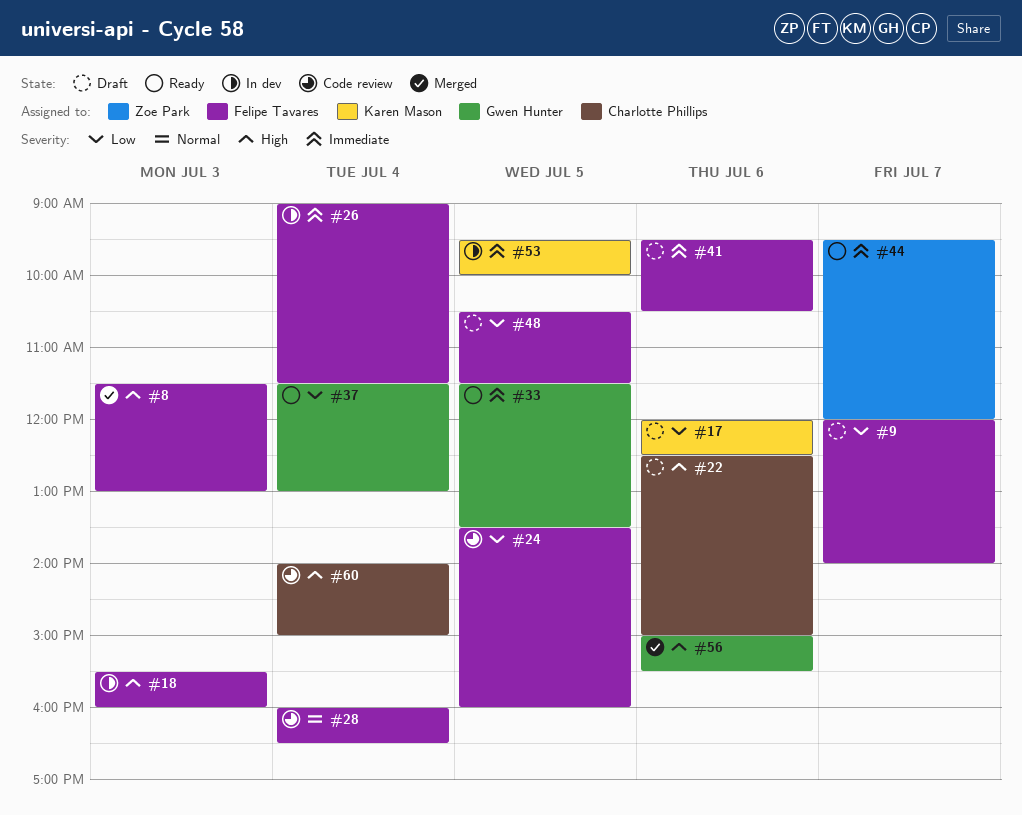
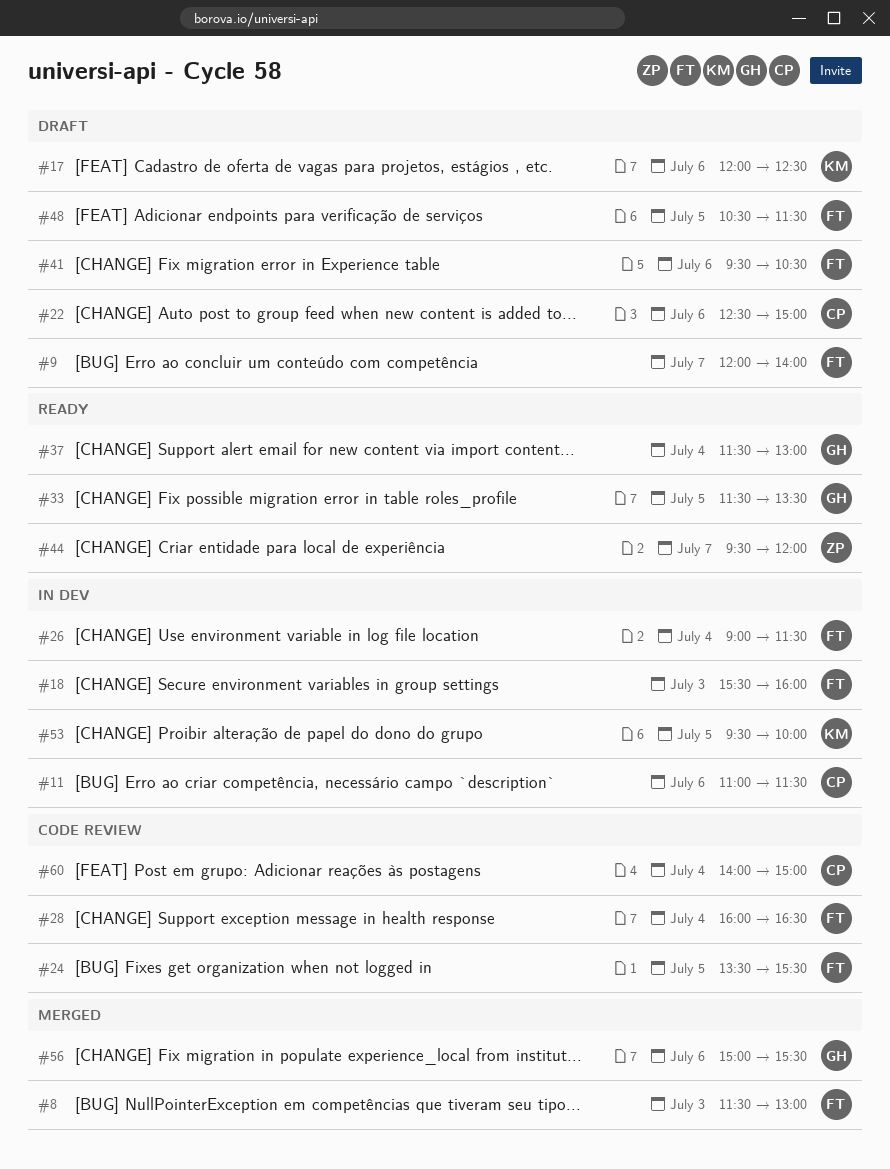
#11: none -> present
#24, ends: 16:00 -> 15:30

